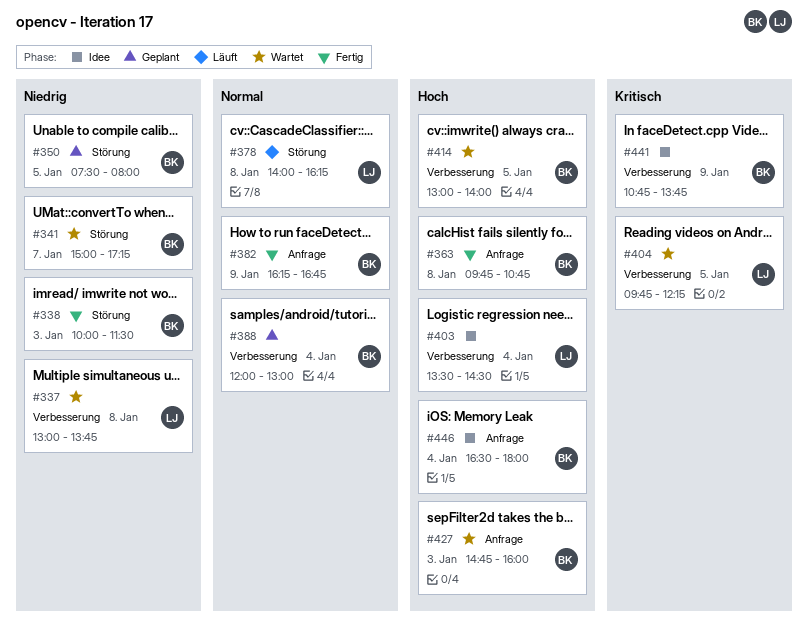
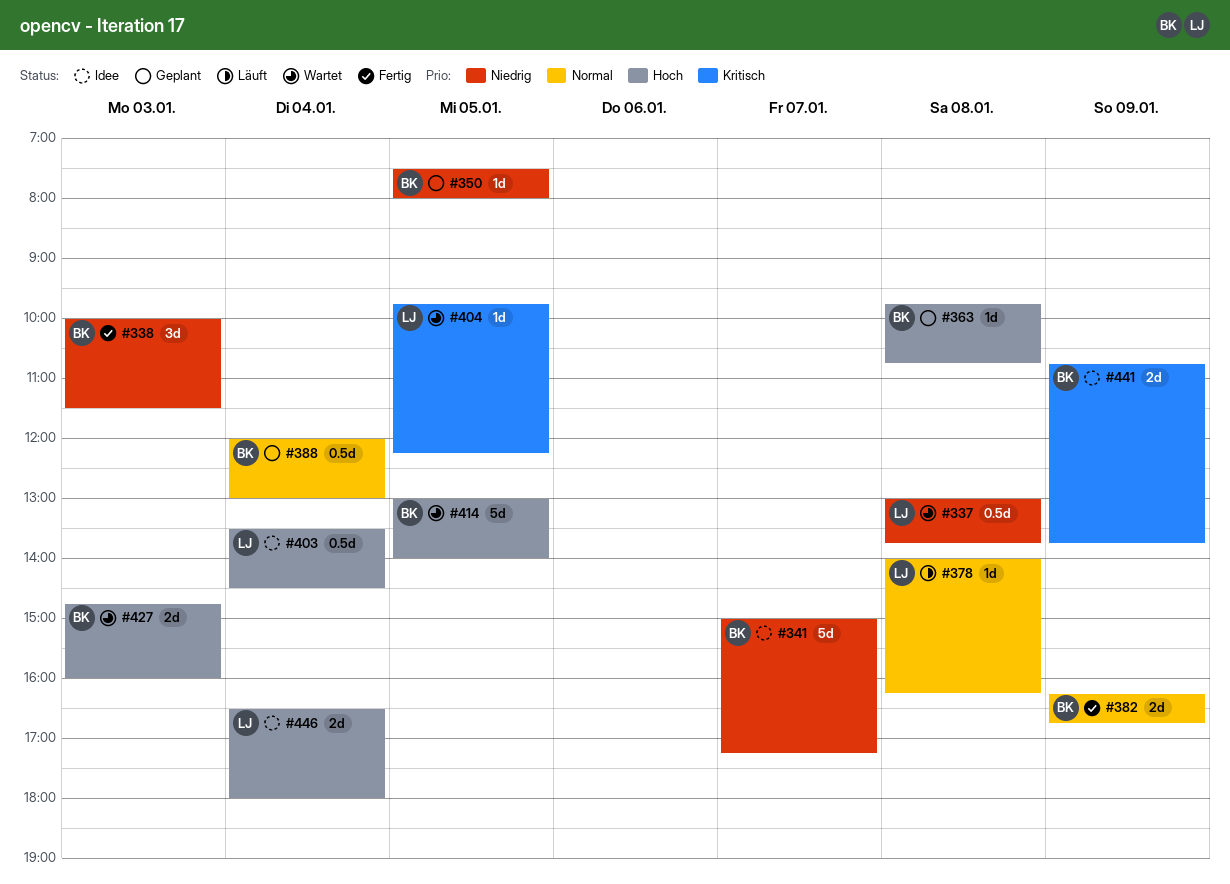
#341, status: Wartet -> Idee
#363, status: Fertig -> Geplant
#446, owner: BK -> LJ

